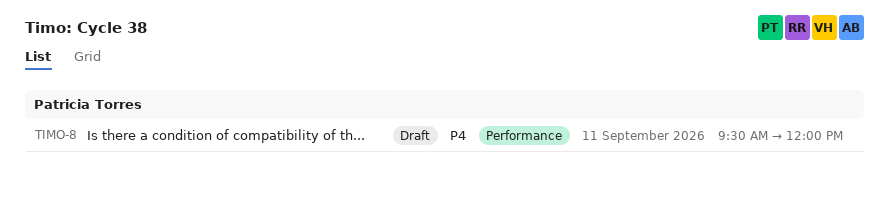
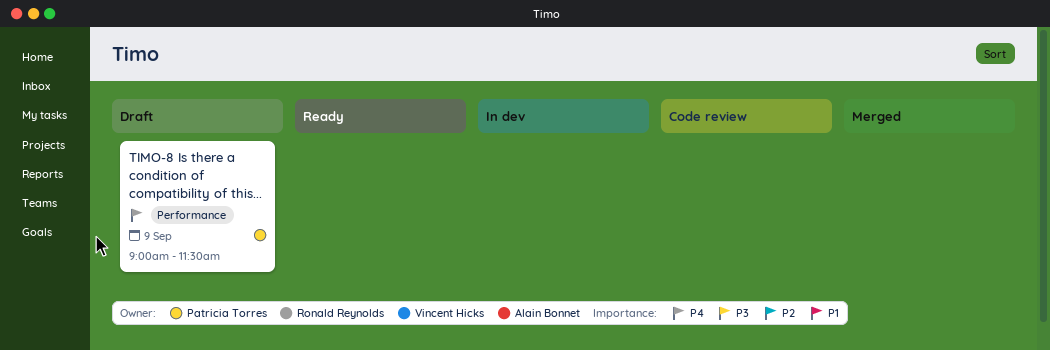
TIMO-8, day: Sep 11 -> Sep 9
TIMO-8, begins: 09:30 -> 09:00
TIMO-8, ends: 12:00 -> 11:30

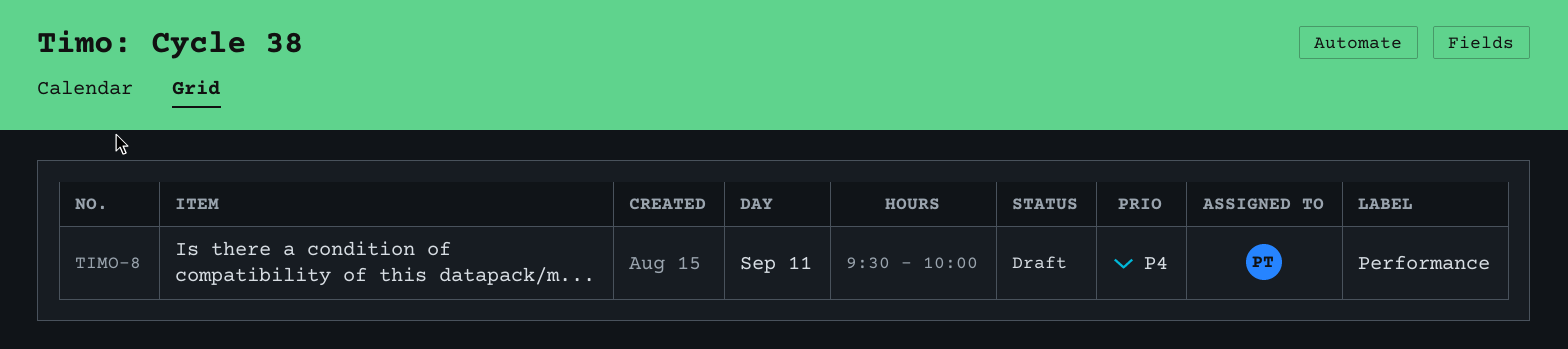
TIMO-8, day: Sep 9 -> Sep 11
TIMO-8, begins: 09:00 -> 09:30
TIMO-8, ends: 11:30 -> 10:00

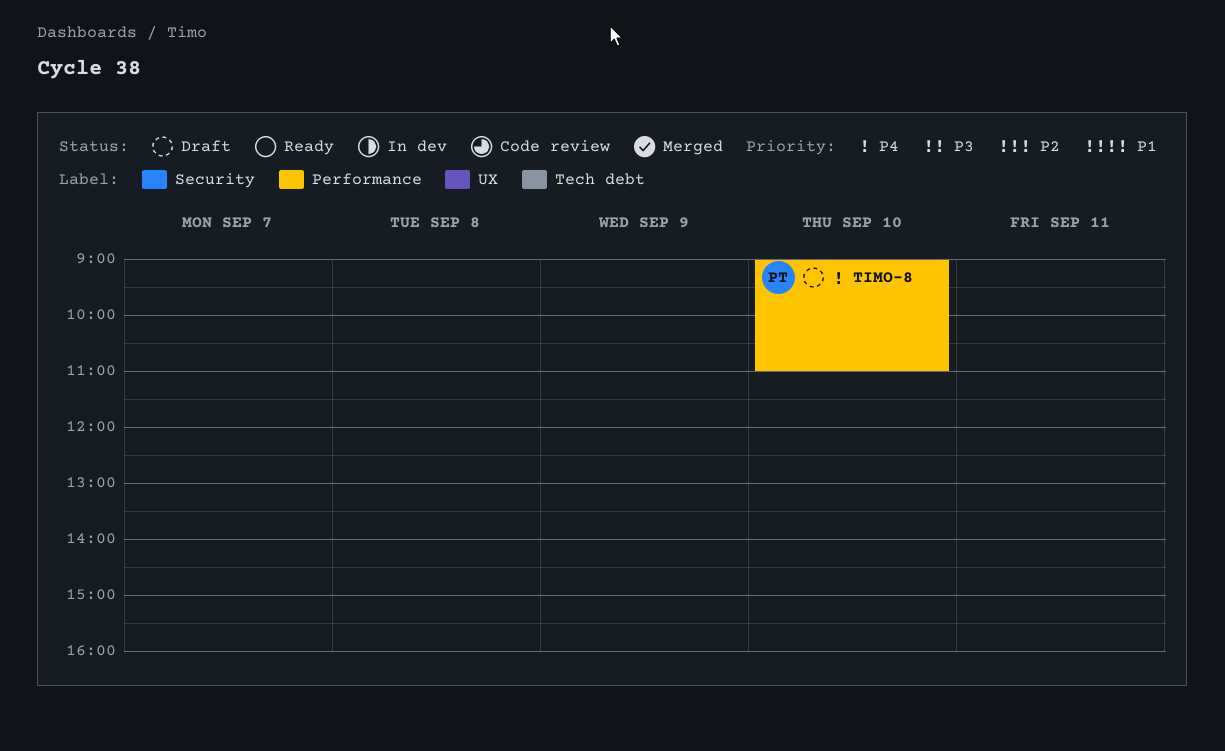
TIMO-8, day: Sep 11 -> Sep 10
TIMO-8, begins: 09:30 -> 09:00
TIMO-8, ends: 10:00 -> 11:00

